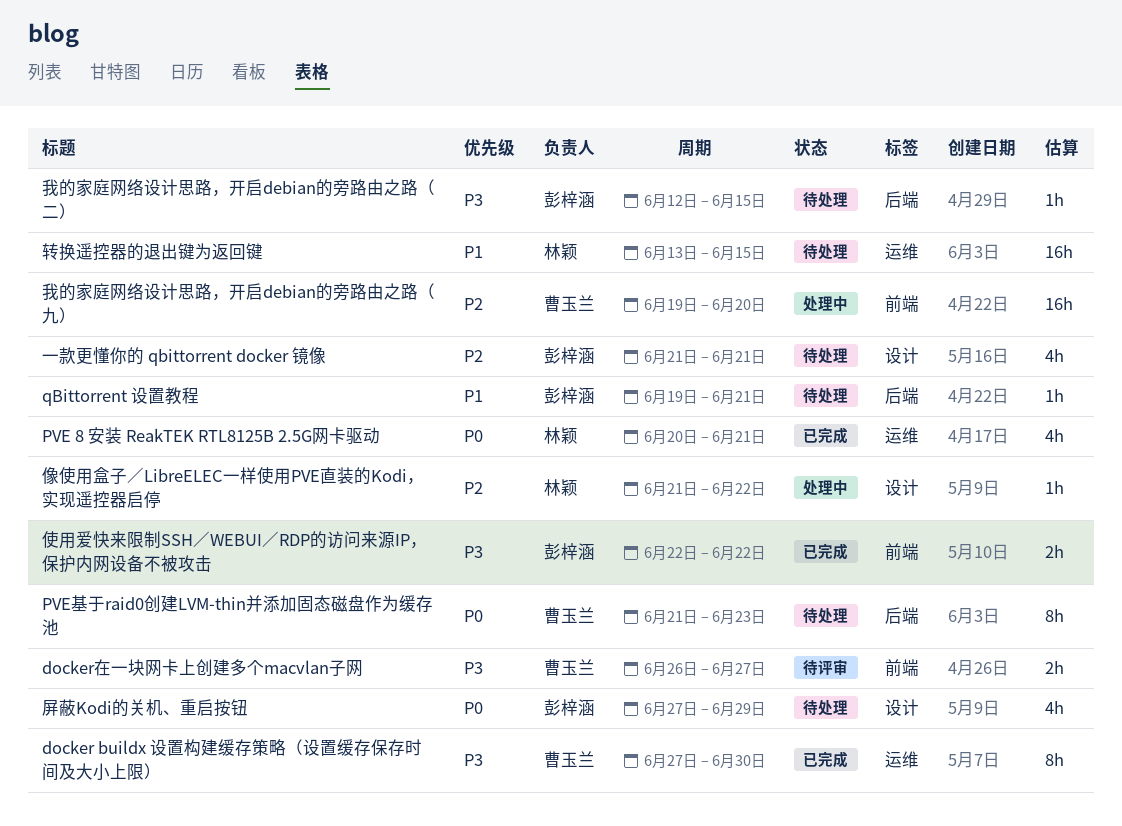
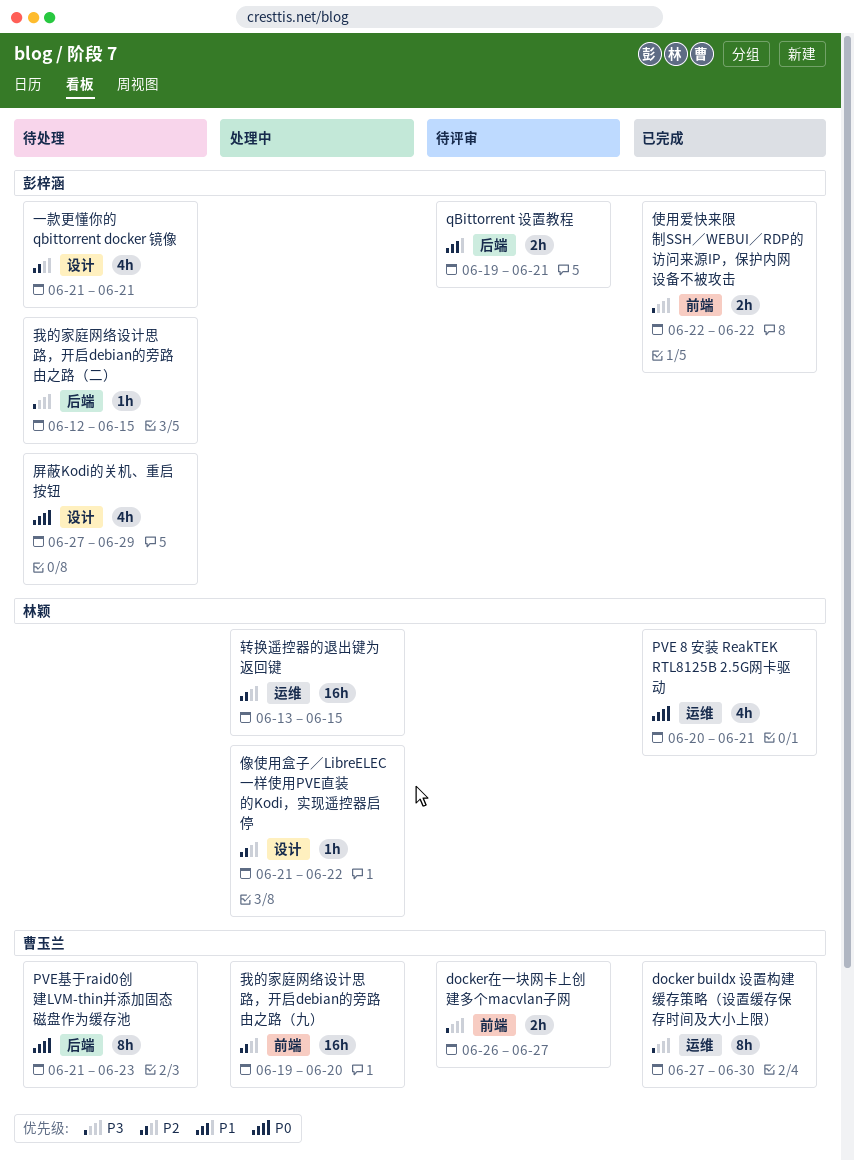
qBittorrent 设置教程, status: 待处理 -> 待评审
qBittorrent 设置教程, estimate: 1h -> 2h
转换遥控器的退出键为返回键, status: 待处理 -> 处理中
转换遥控器的退出键为返回键, priority: P1 -> P2

